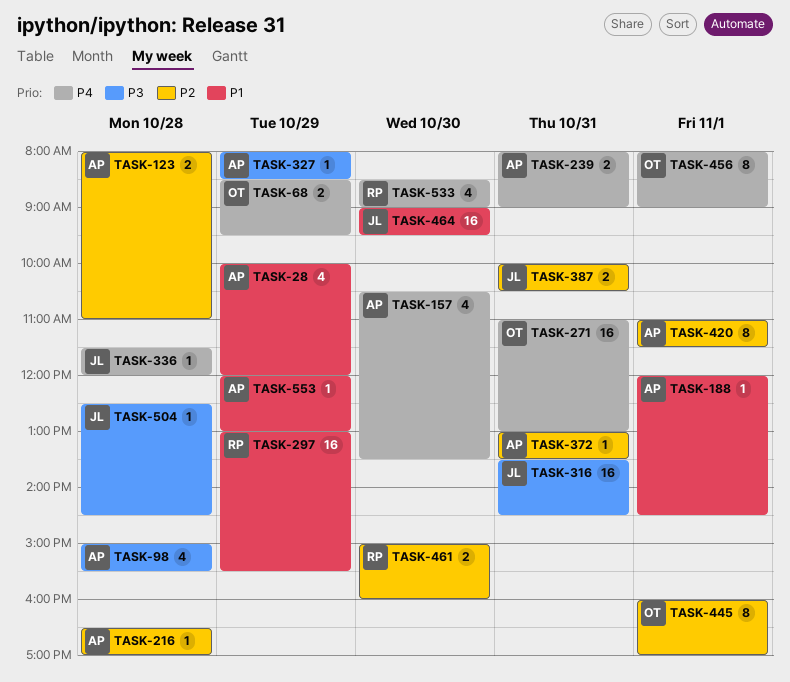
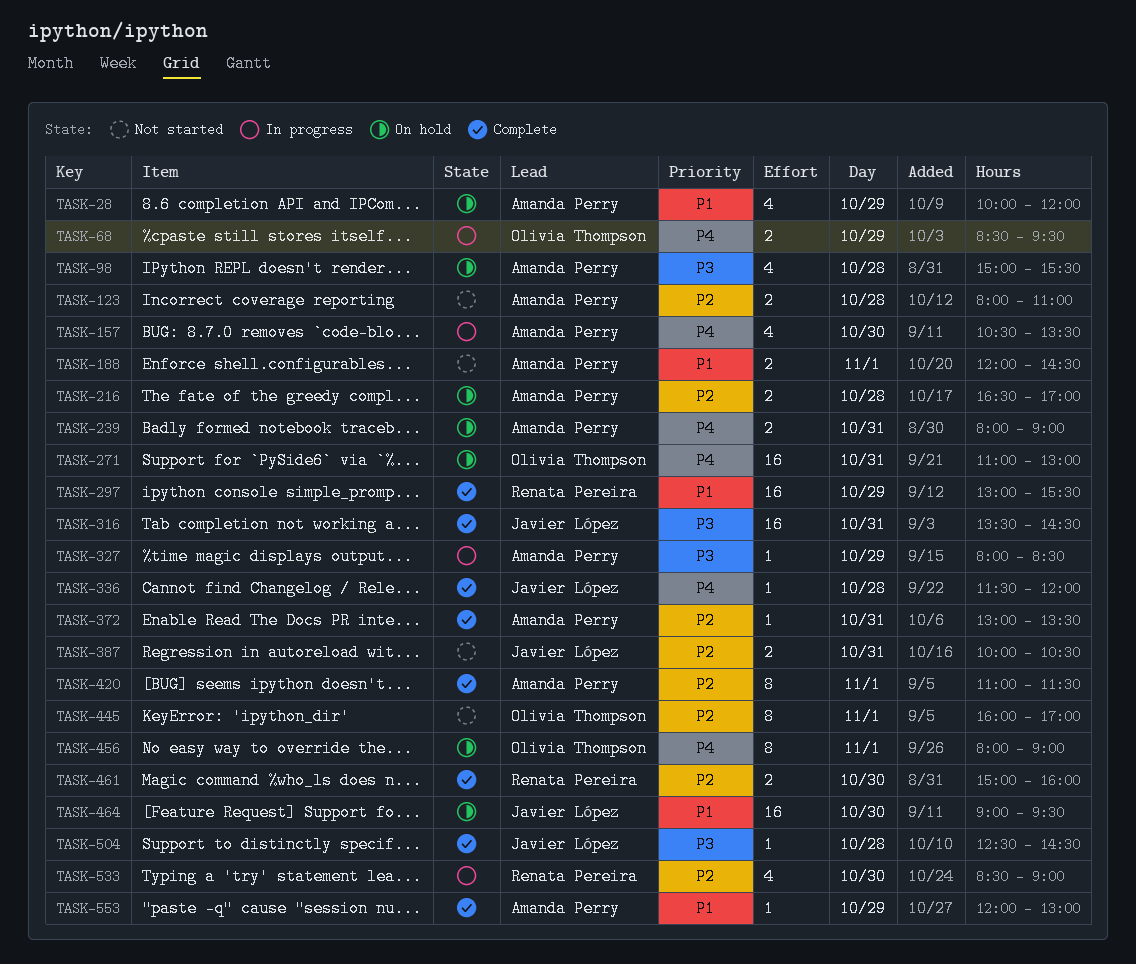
TASK-188, estimate: 1 -> 2
TASK-216, estimate: 1 -> 2
TASK-533, priority: P4 -> P2

